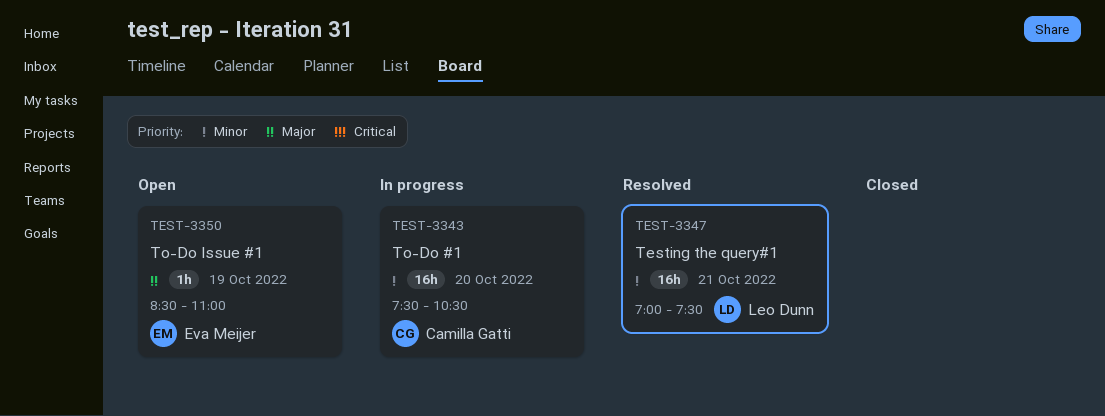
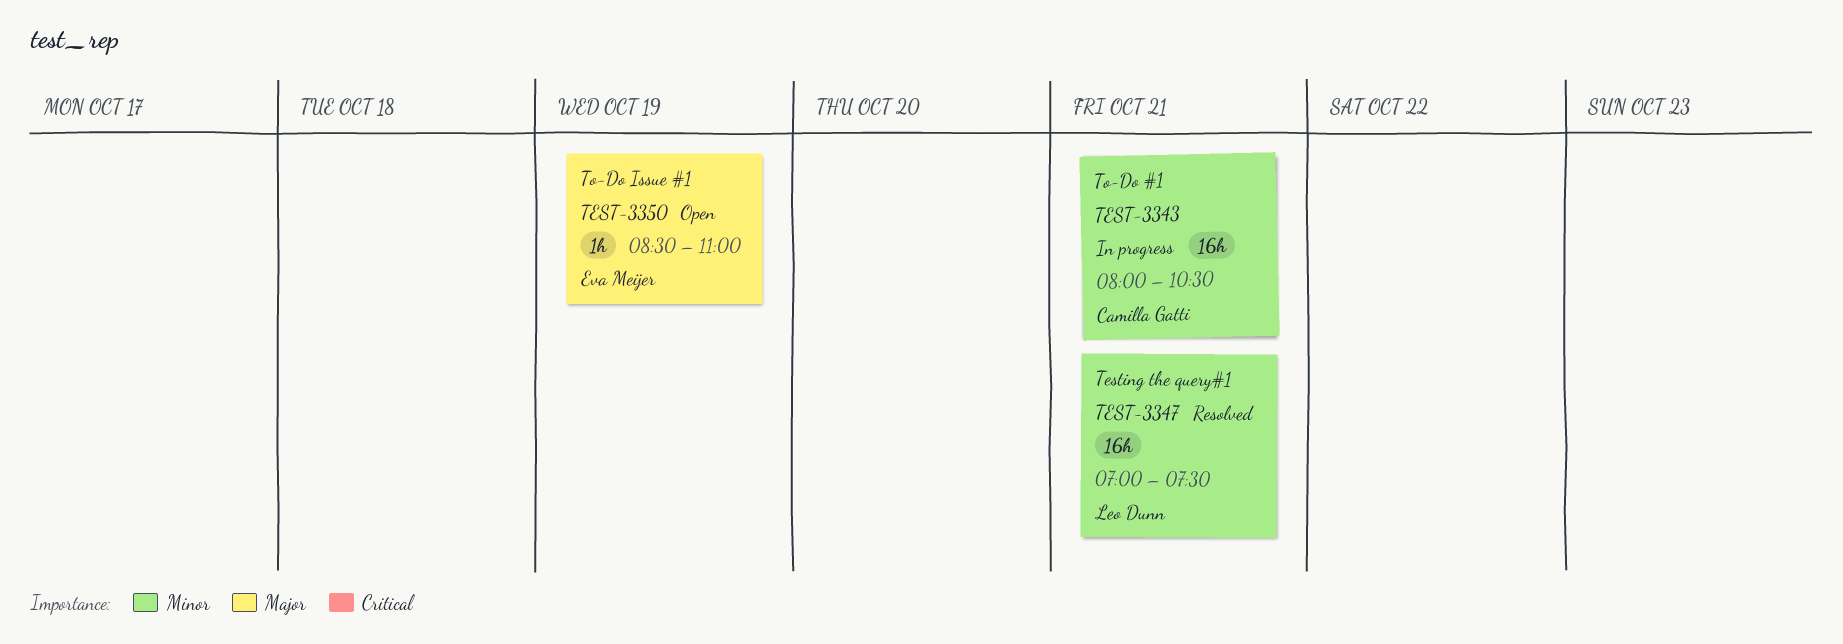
TEST-3343, day: Oct 20 -> Oct 21
TEST-3343, begins: 07:30 -> 08:00

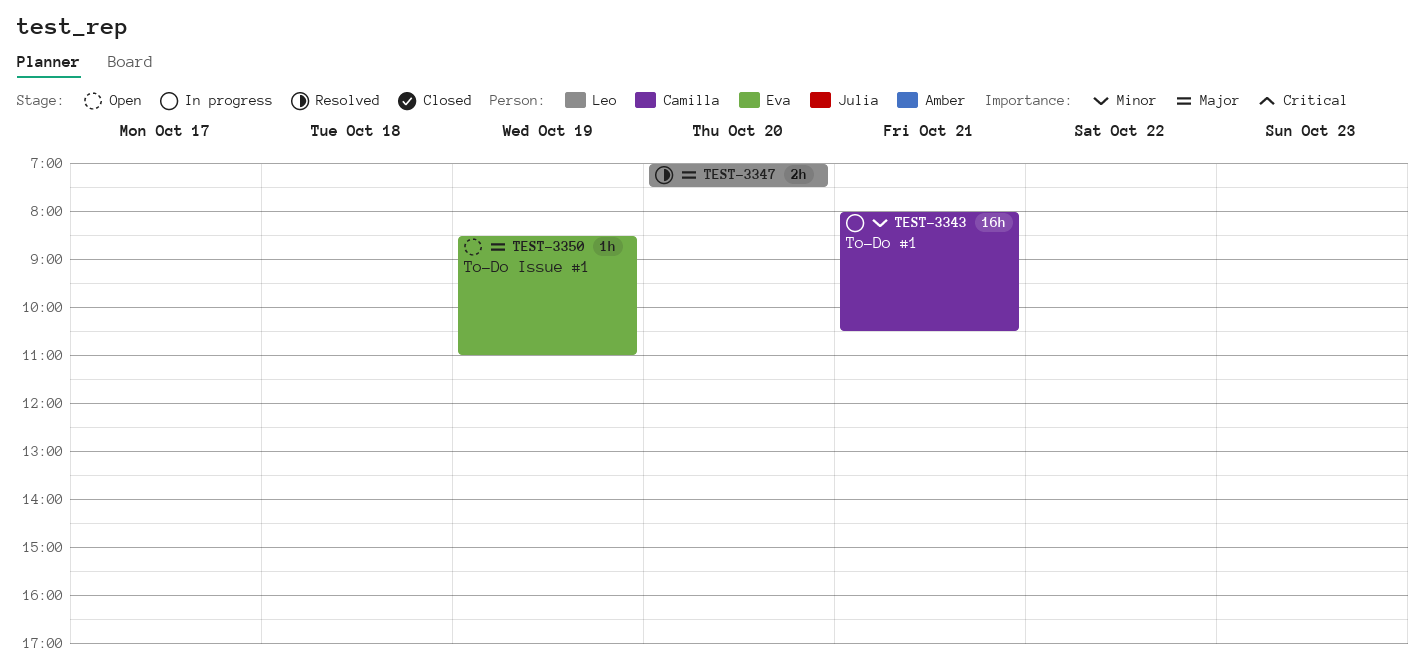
TEST-3347, priority: Minor -> Major
TEST-3347, estimate: 16h -> 2h
TEST-3347, day: Oct 21 -> Oct 20

